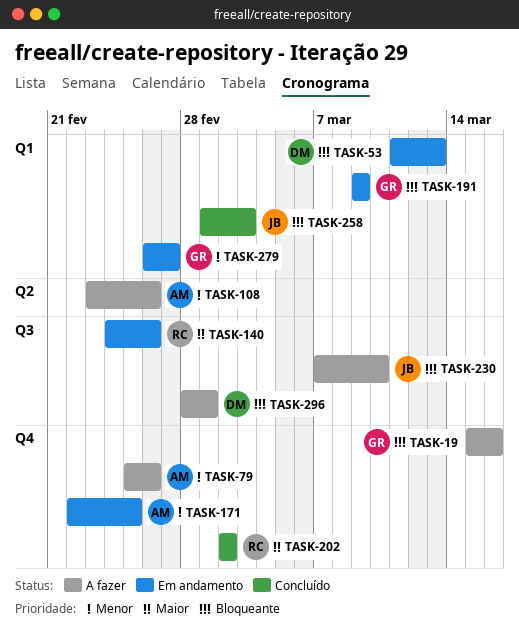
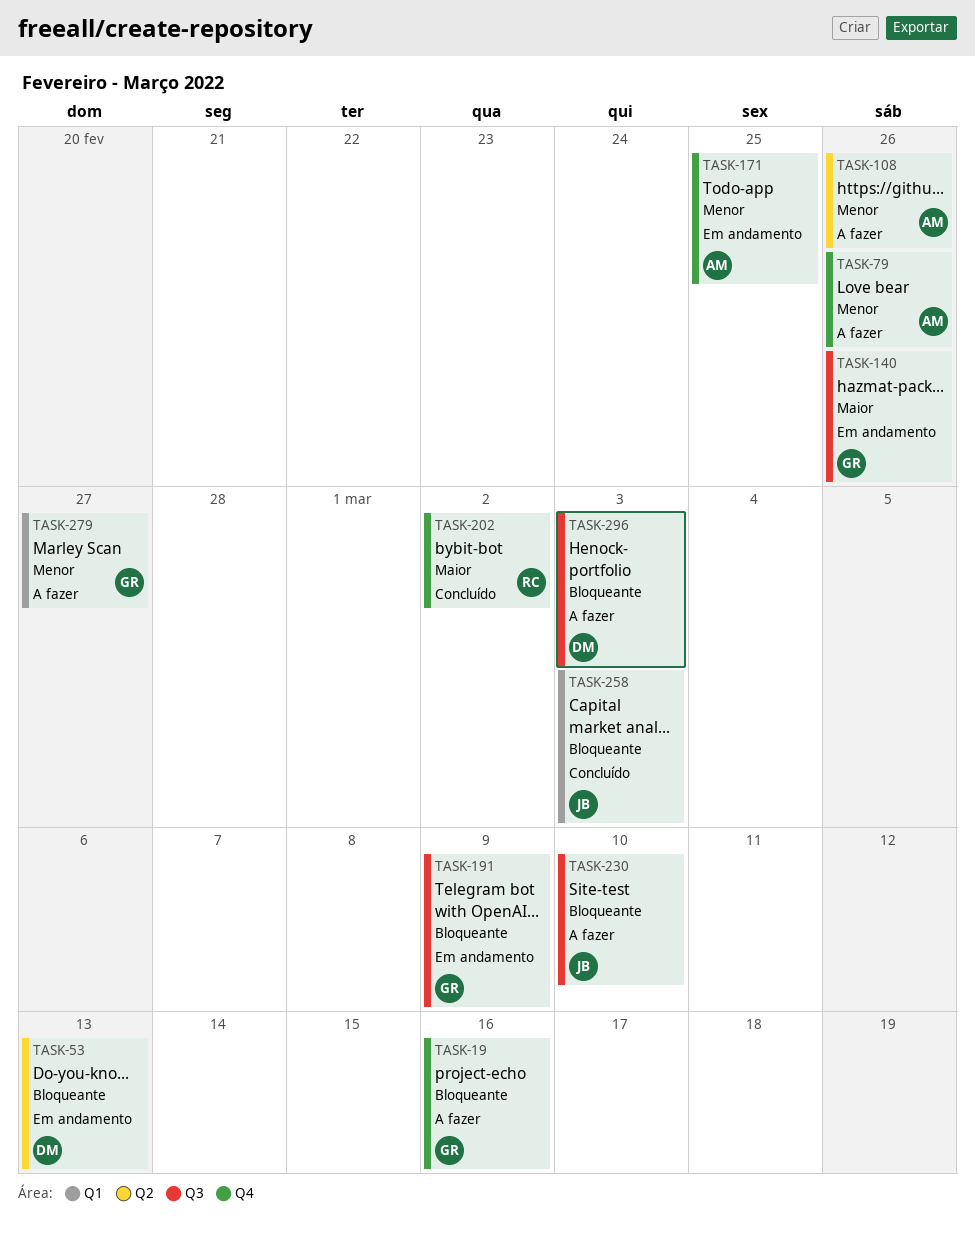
TASK-53, label: Q1 -> Q2
TASK-140, owner: RC -> GR
TASK-191, label: Q1 -> Q3
TASK-279, status: Em andamento -> A fazer
TASK-296, due: Mar 1 -> Mar 3

